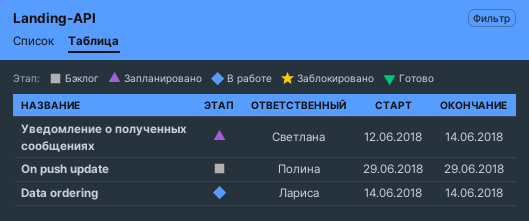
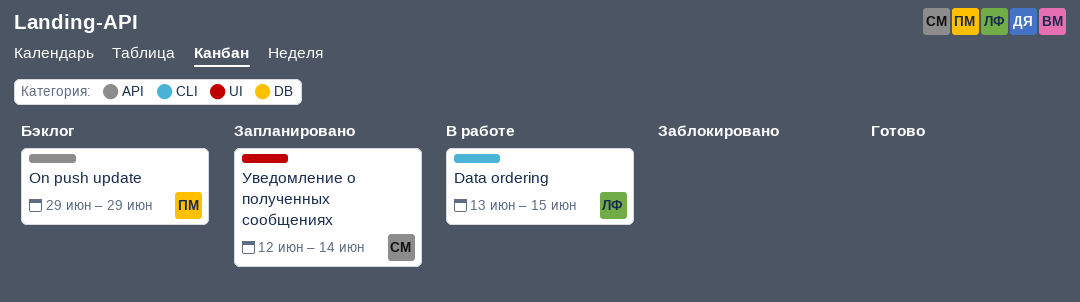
Data ordering, start: Jun 14 -> Jun 13
Data ordering, due: Jun 14 -> Jun 15

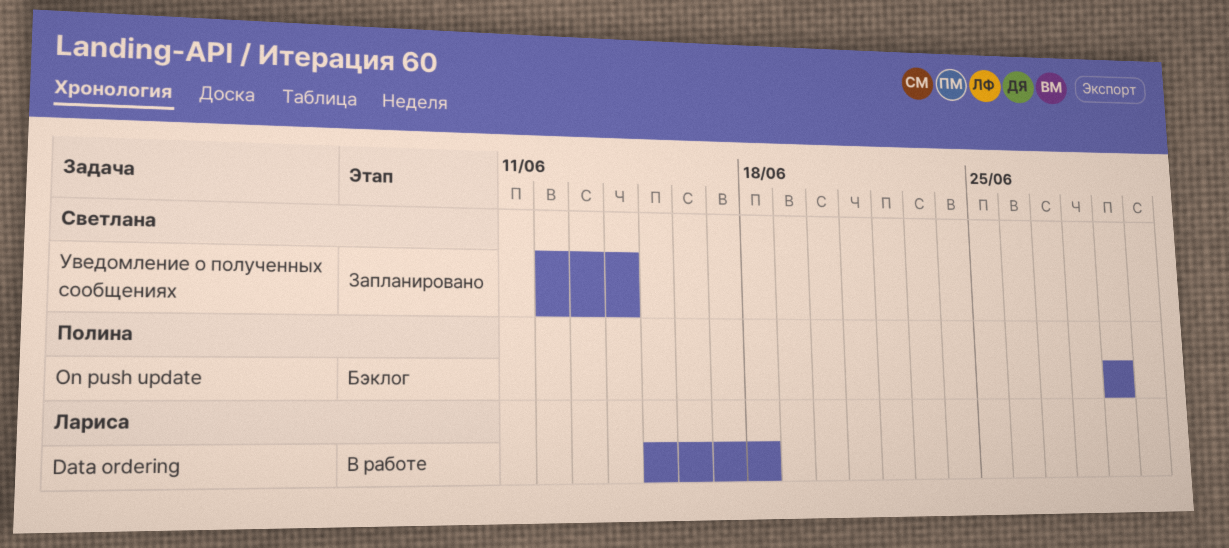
Data ordering, start: Jun 13 -> Jun 15
Data ordering, due: Jun 15 -> Jun 18

